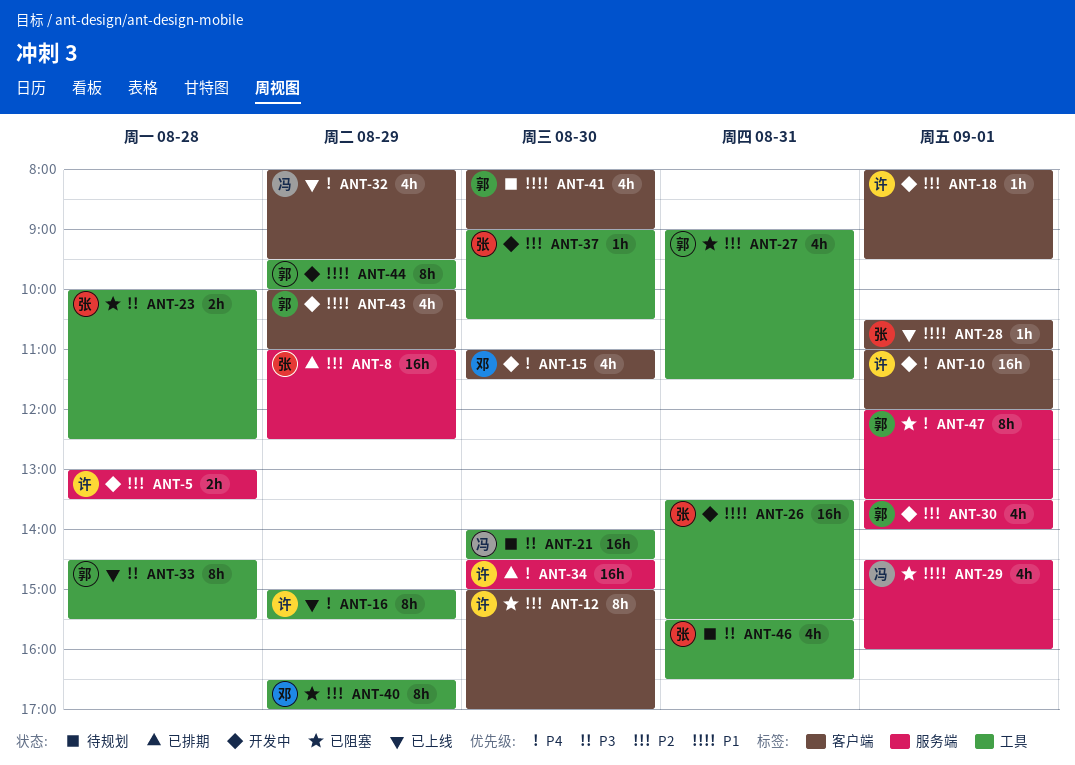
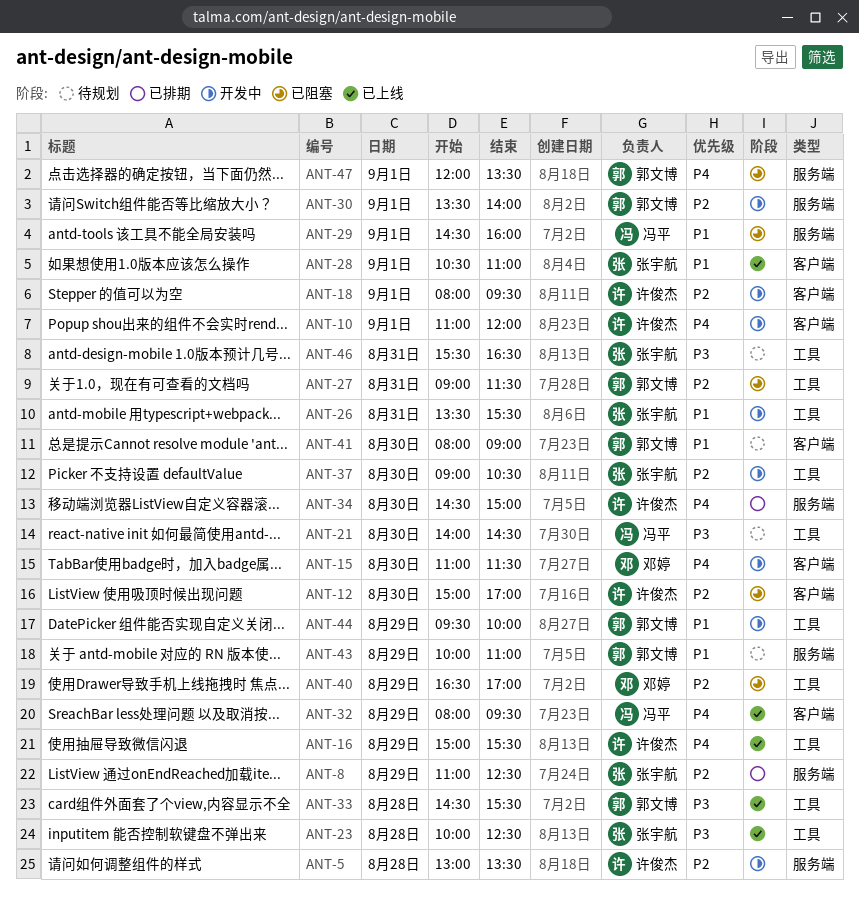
ANT-23, status: 已阻塞 -> 已上线
ANT-43, status: 开发中 -> 待规划
ANT-43, label: 客户端 -> 服务端

